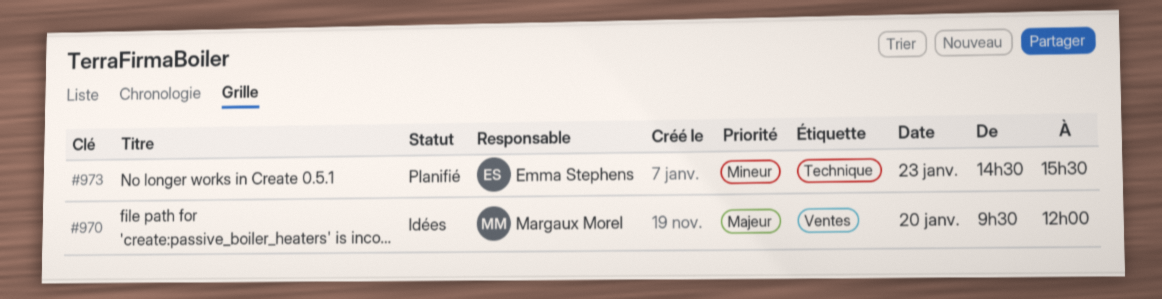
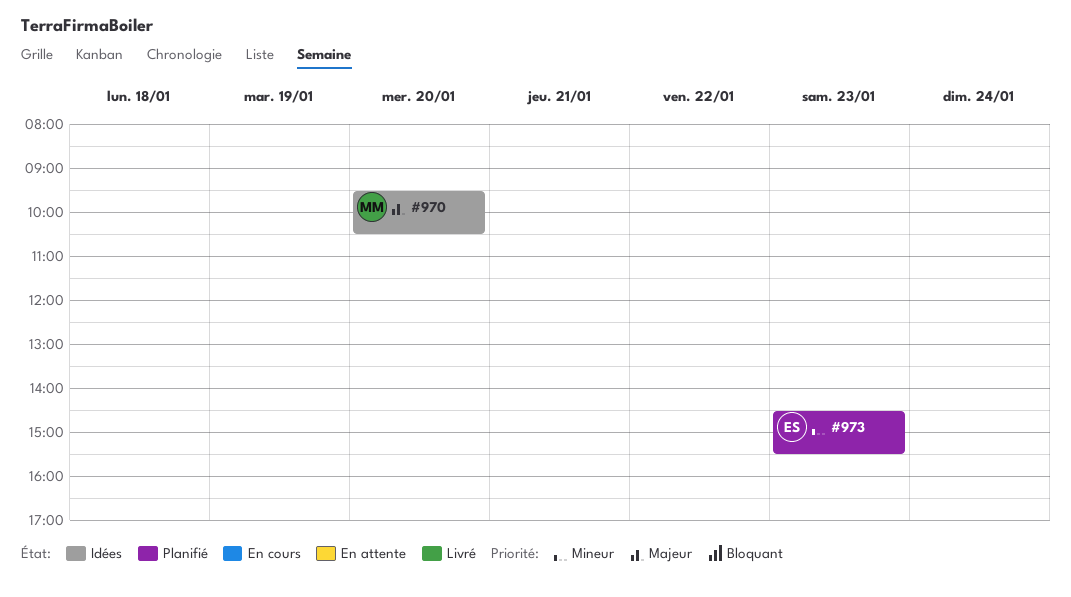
#970, ends: 12:00 -> 10:30

